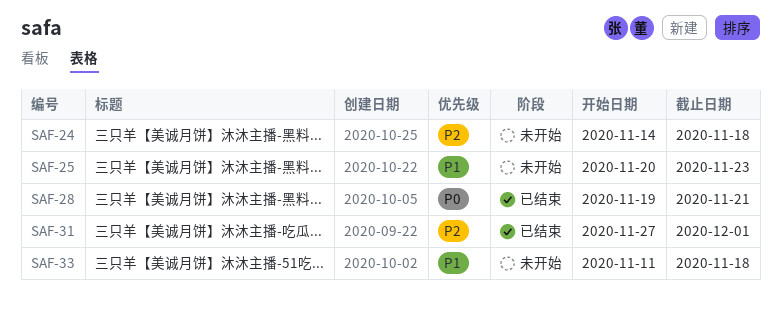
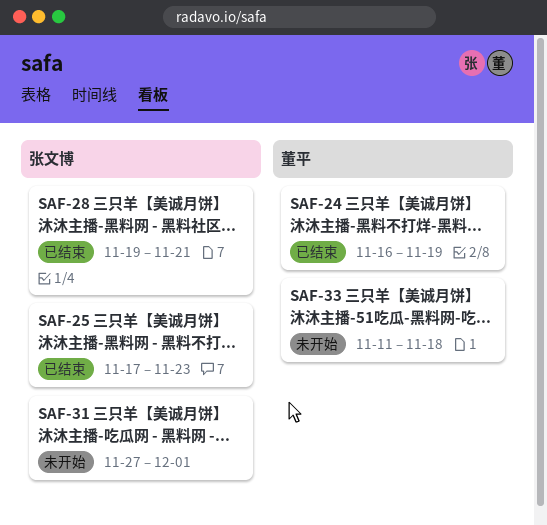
SAF-24, status: 未开始 -> 已结束
SAF-24, start: Nov 14 -> Nov 16
SAF-24, due: Nov 18 -> Nov 19
SAF-25, status: 未开始 -> 已结束
SAF-25, start: Nov 20 -> Nov 17
SAF-31, status: 已结束 -> 未开始

